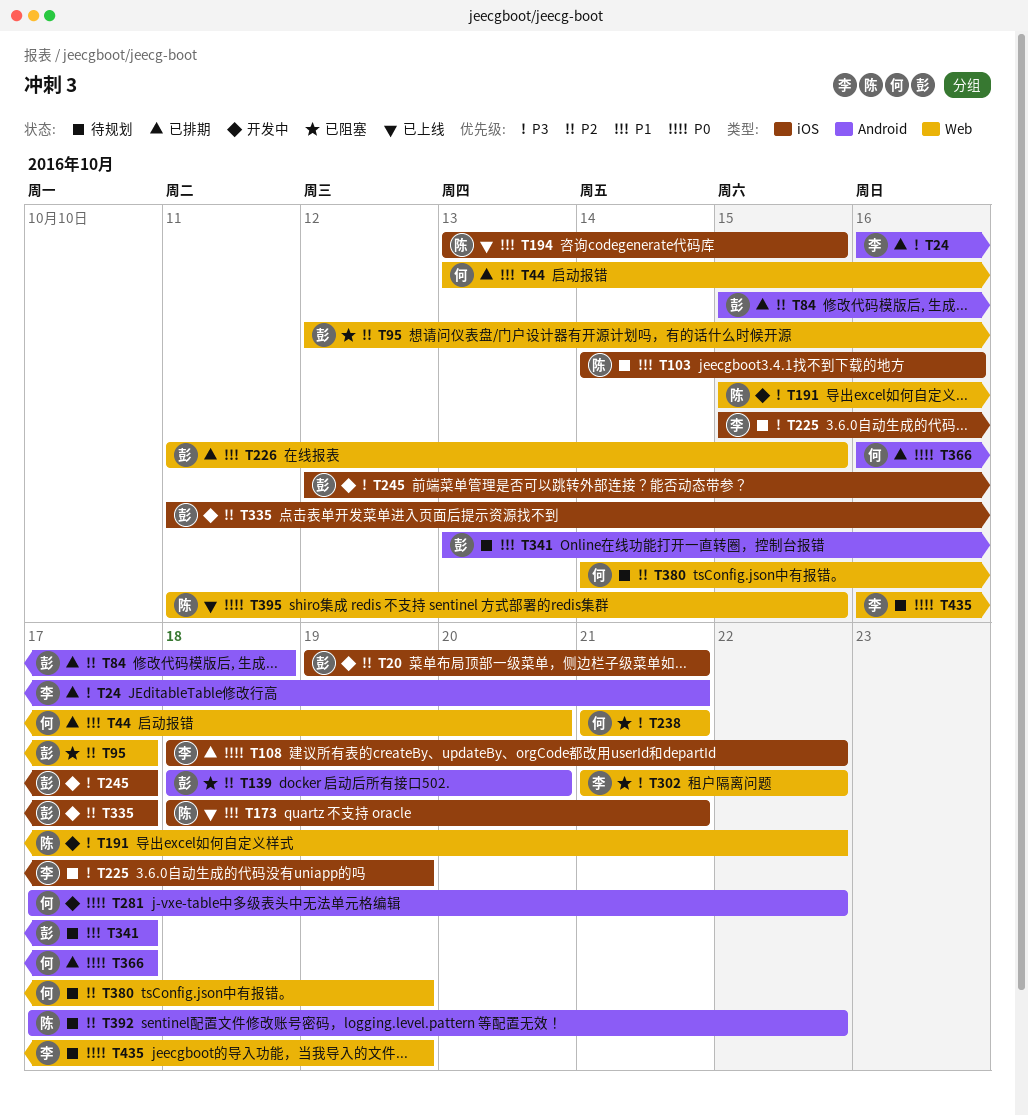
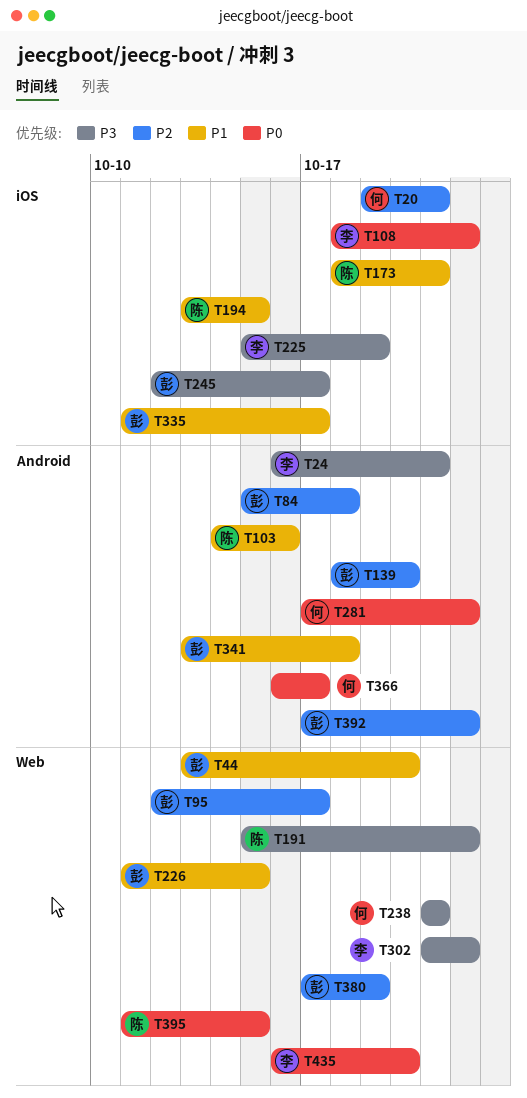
T20, owner: 彭 -> 何
T44, owner: 何 -> 彭
T103, label: iOS -> Android
T335, priority: P2 -> P1
T341, due: Oct 17 -> Oct 18
T380, owner: 何 -> 彭
T380, start: Oct 14 -> Oct 17
T392, owner: 陈 -> 彭
T435, due: Oct 19 -> Oct 20

